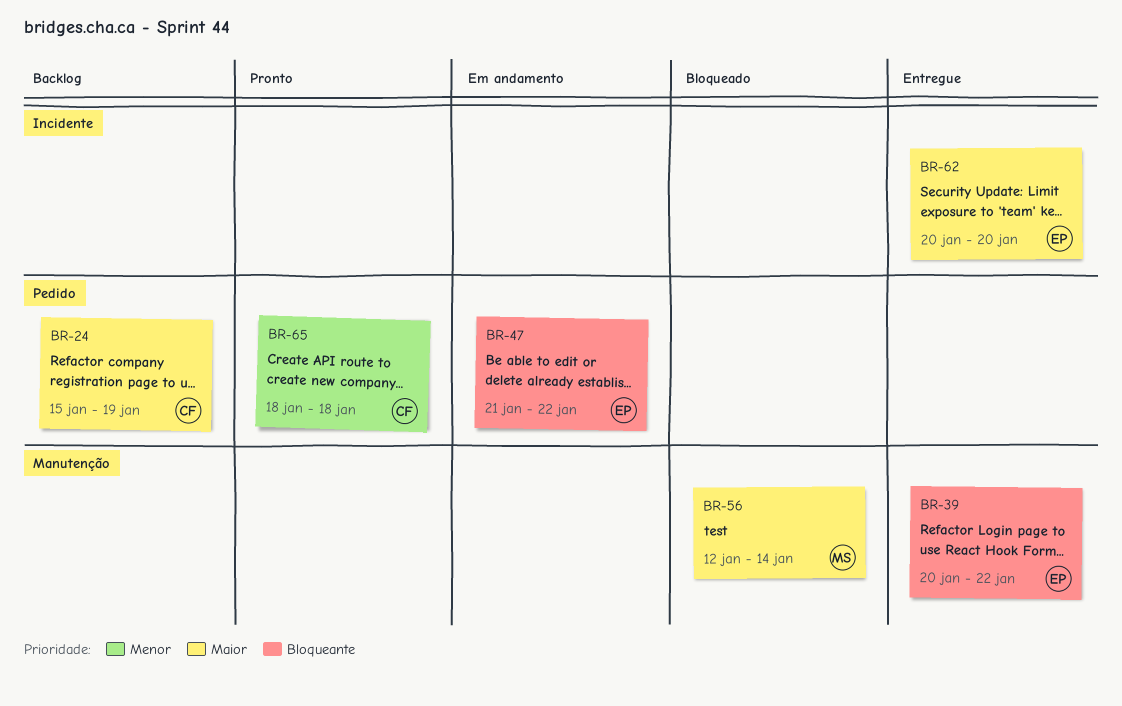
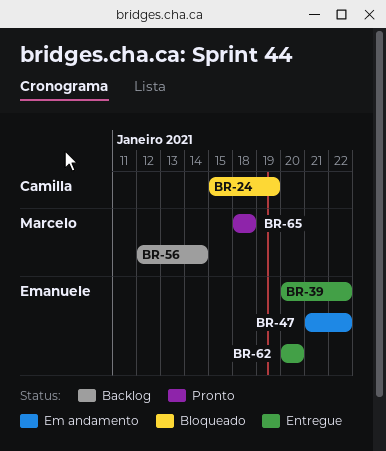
BR-24, status: Backlog -> Bloqueado
BR-56, status: Bloqueado -> Backlog
BR-65, owner: Camilla -> Marcelo

